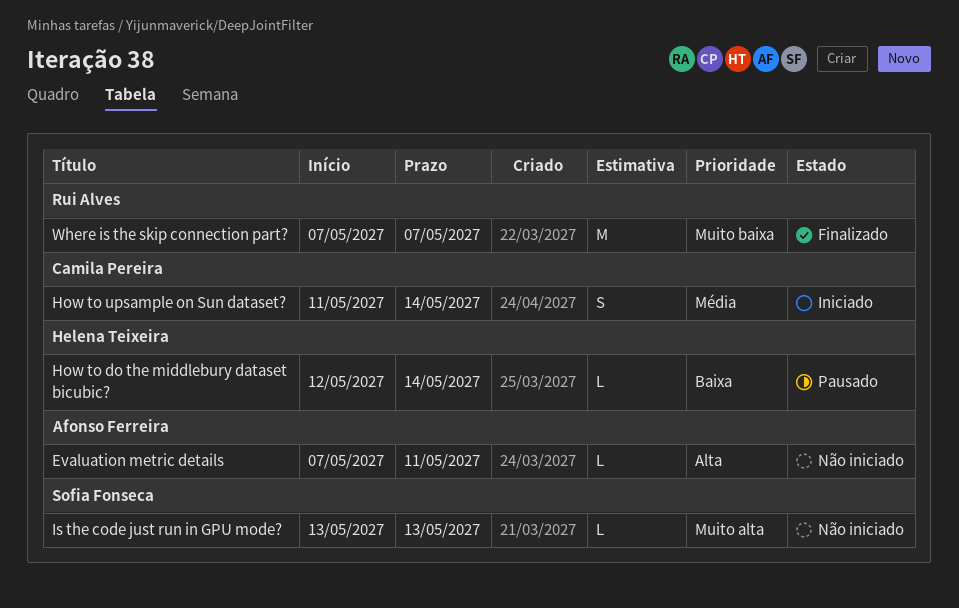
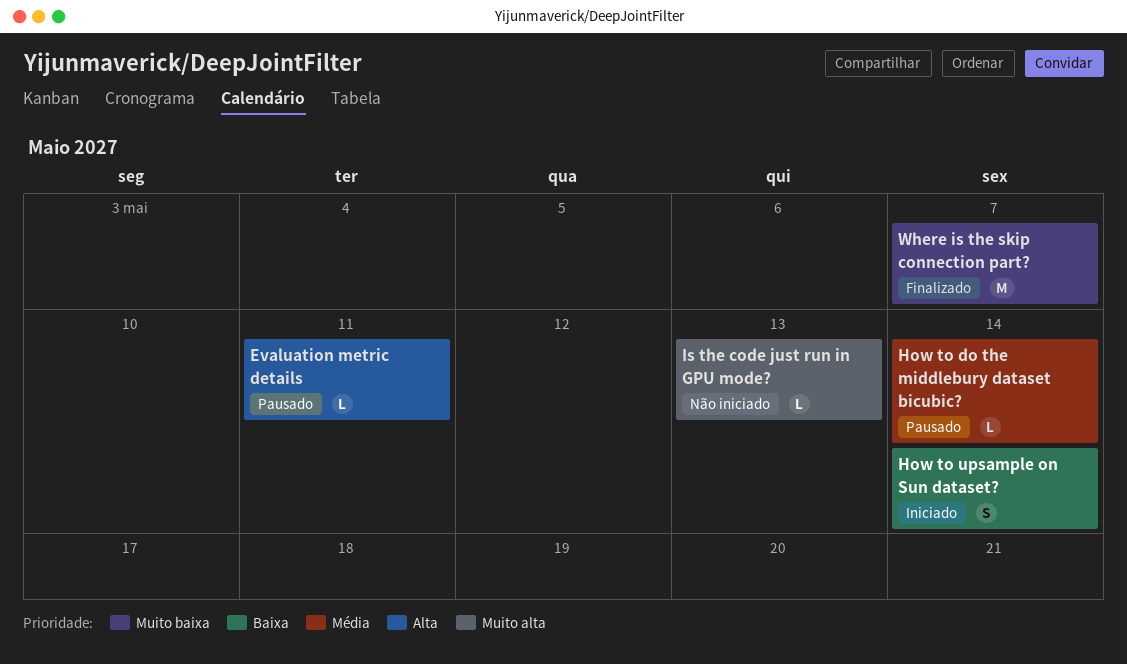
Evaluation metric details, status: Não iniciado -> Pausado
How to do the middlebury dataset bicubic?, priority: Baixa -> Média
How to upsample on Sun dataset?, priority: Média -> Baixa

